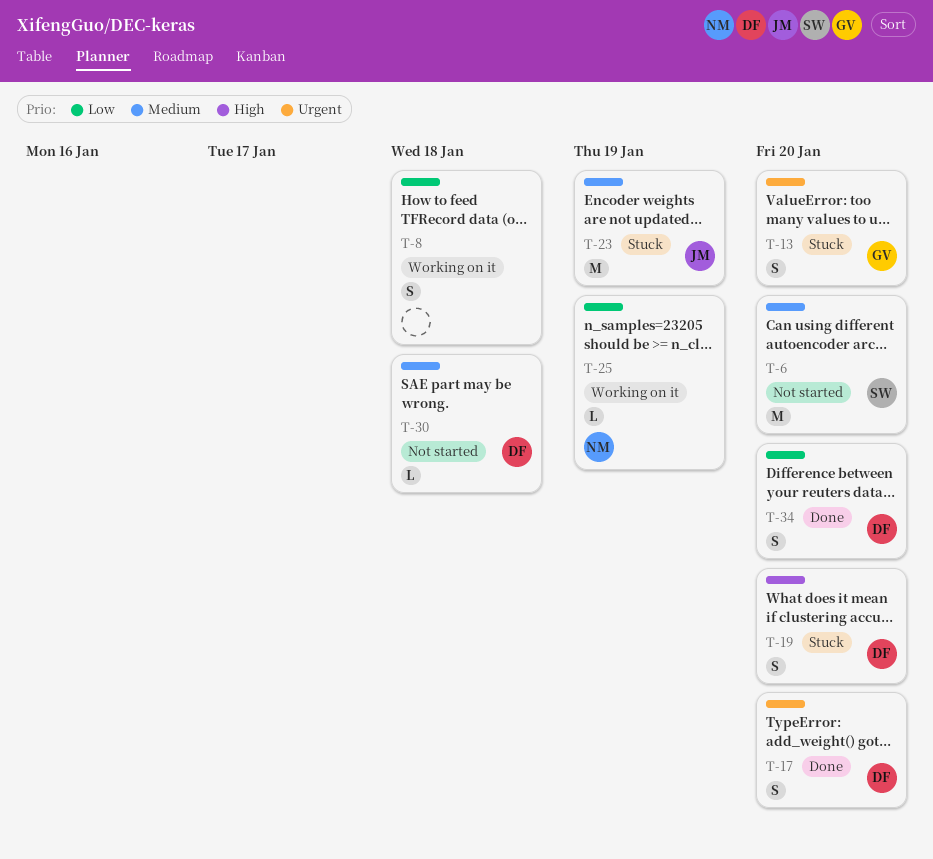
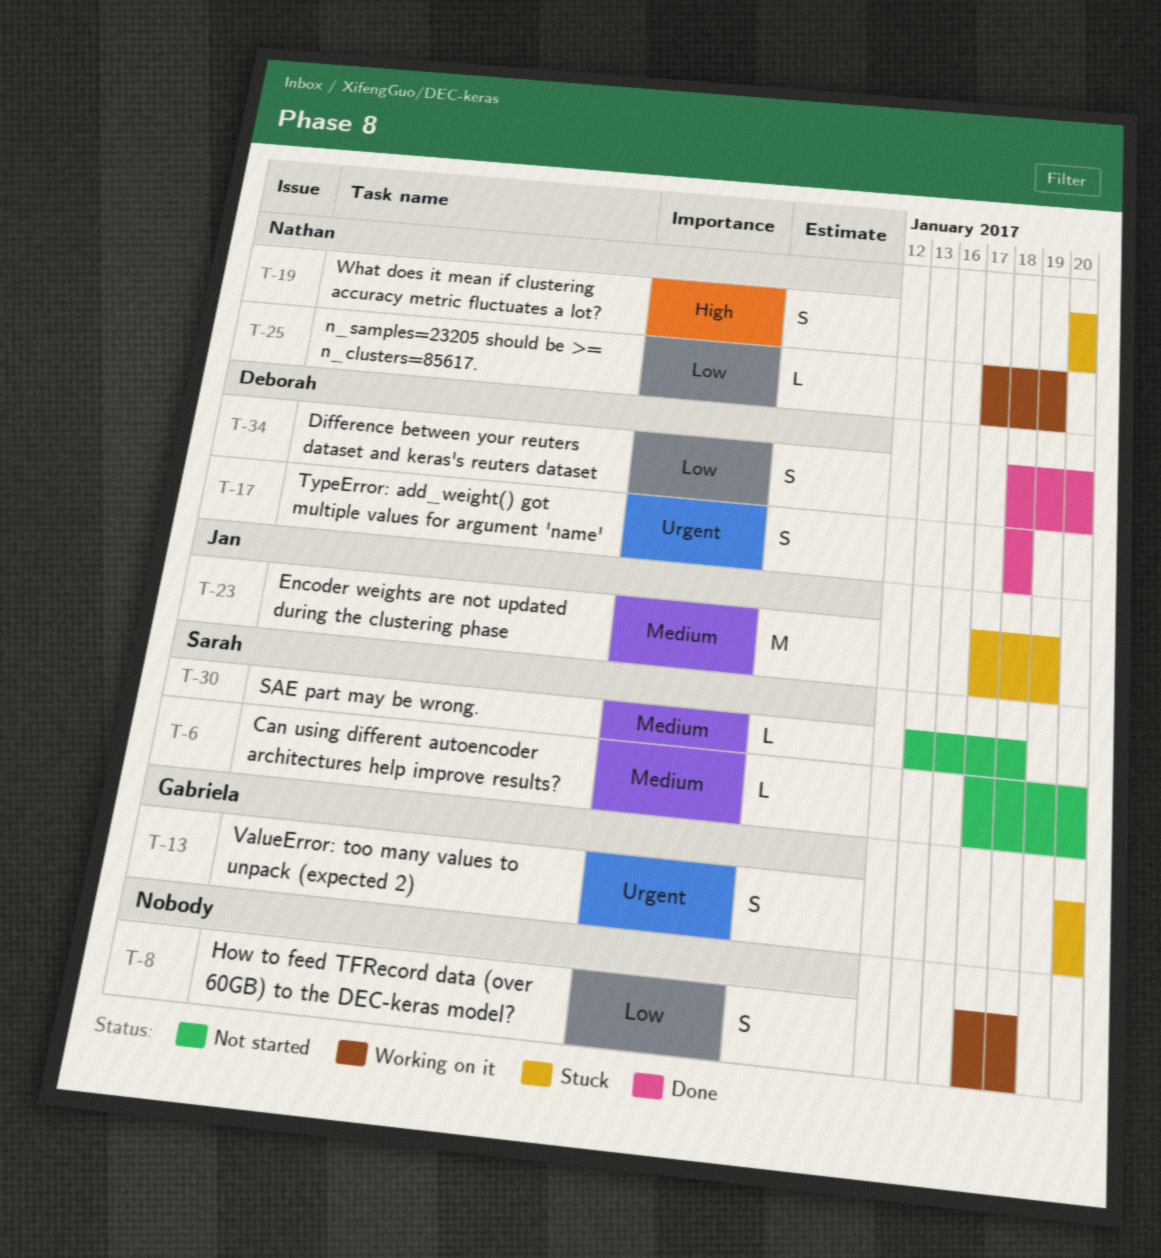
T-6, estimate: M -> L
T-17, due: Jan 20 -> Jan 18
T-19, owner: Deborah -> Nathan
T-30, owner: Deborah -> Sarah

